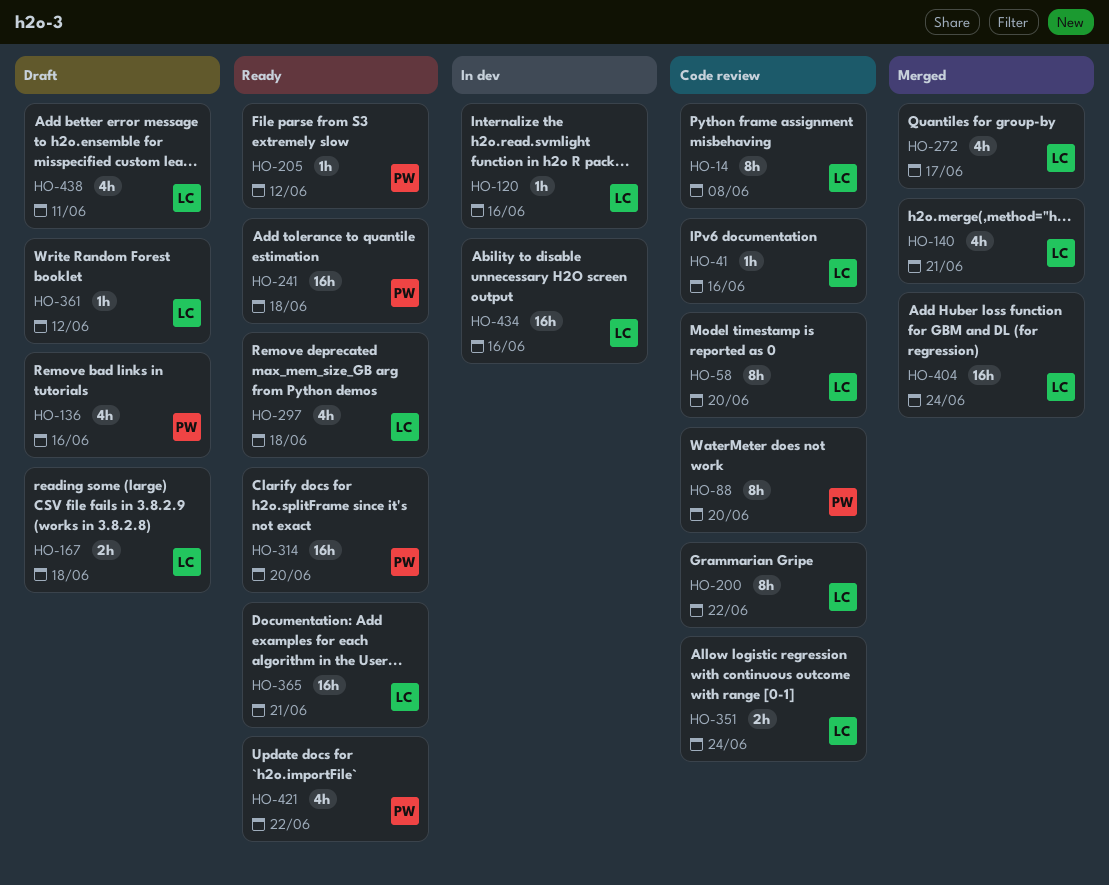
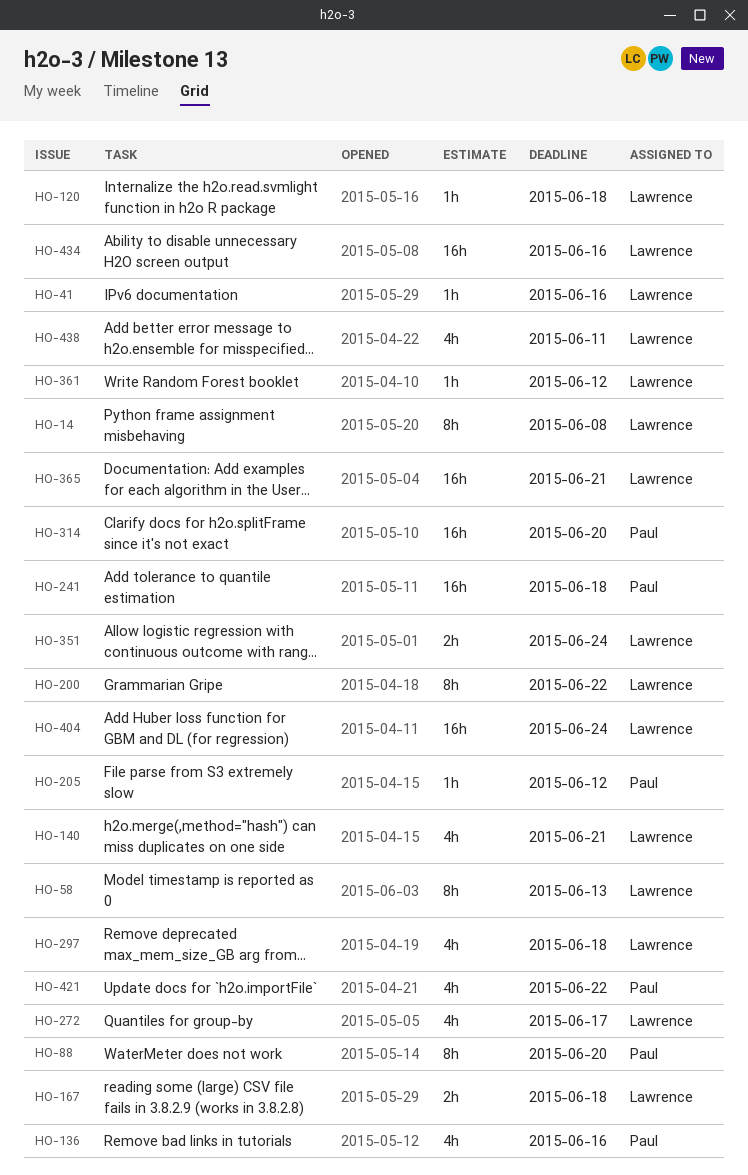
HO-58, due: Jun 20 -> Jun 13
HO-120, due: Jun 16 -> Jun 18

